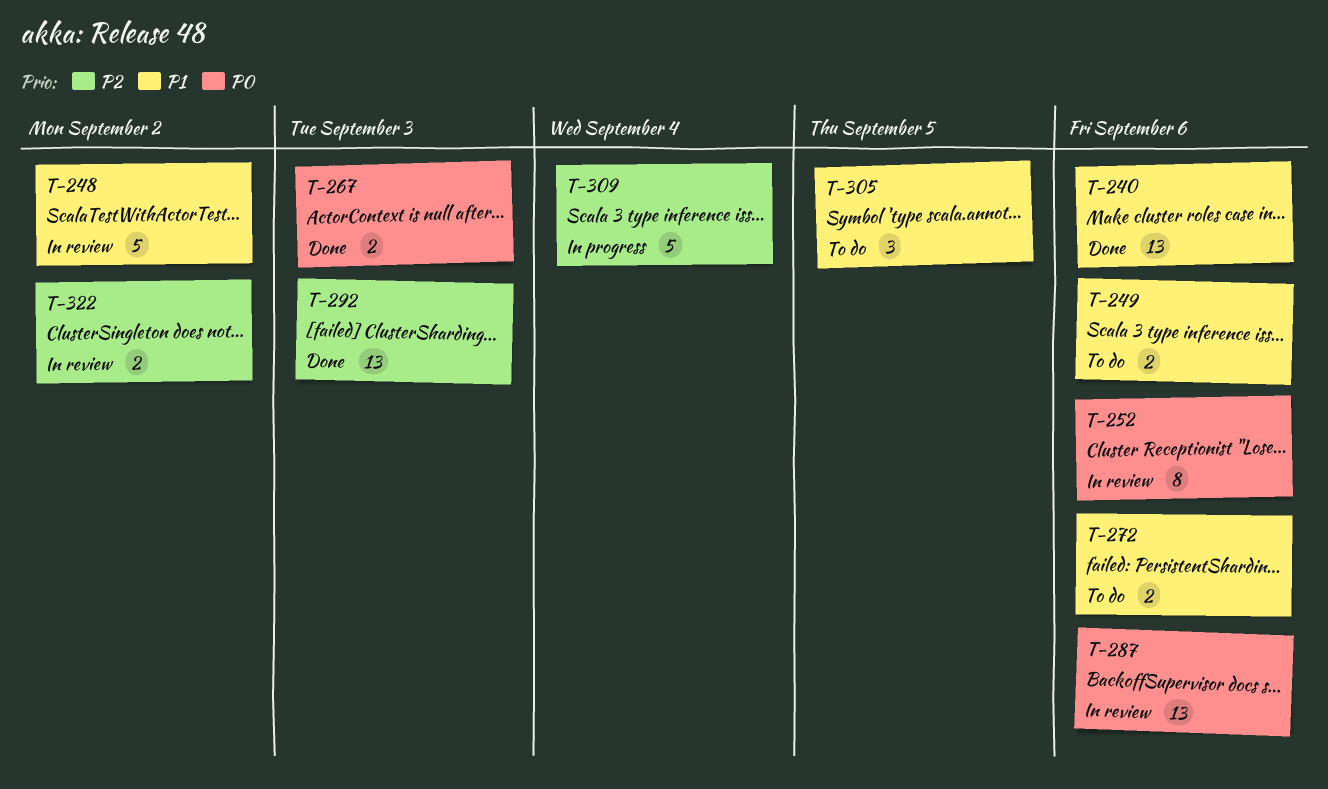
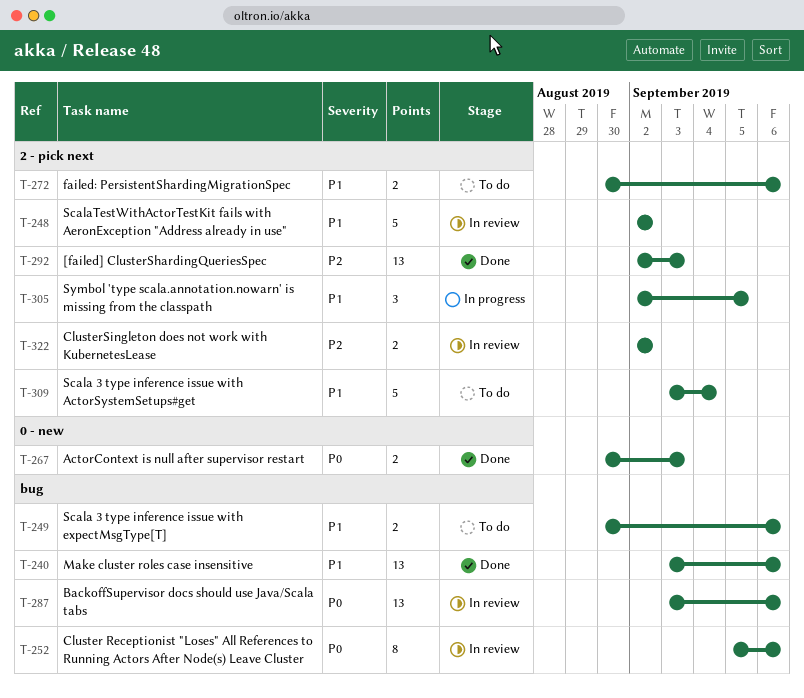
T-305, status: To do -> In progress
T-309, status: In progress -> To do
T-309, priority: P2 -> P1

